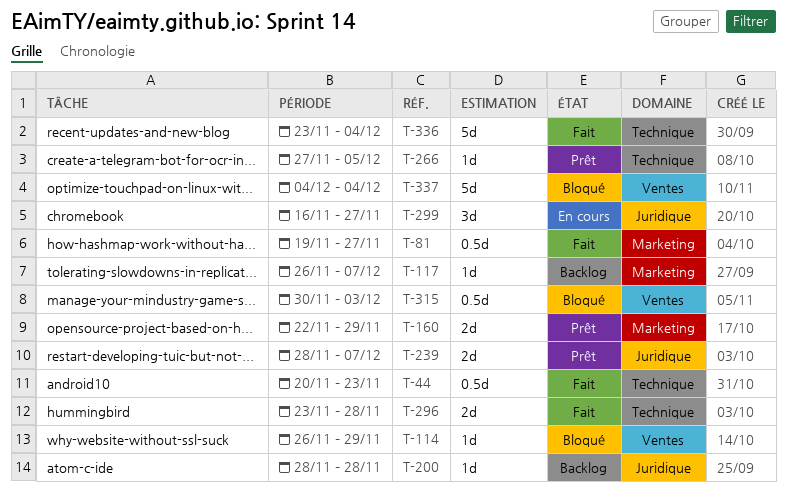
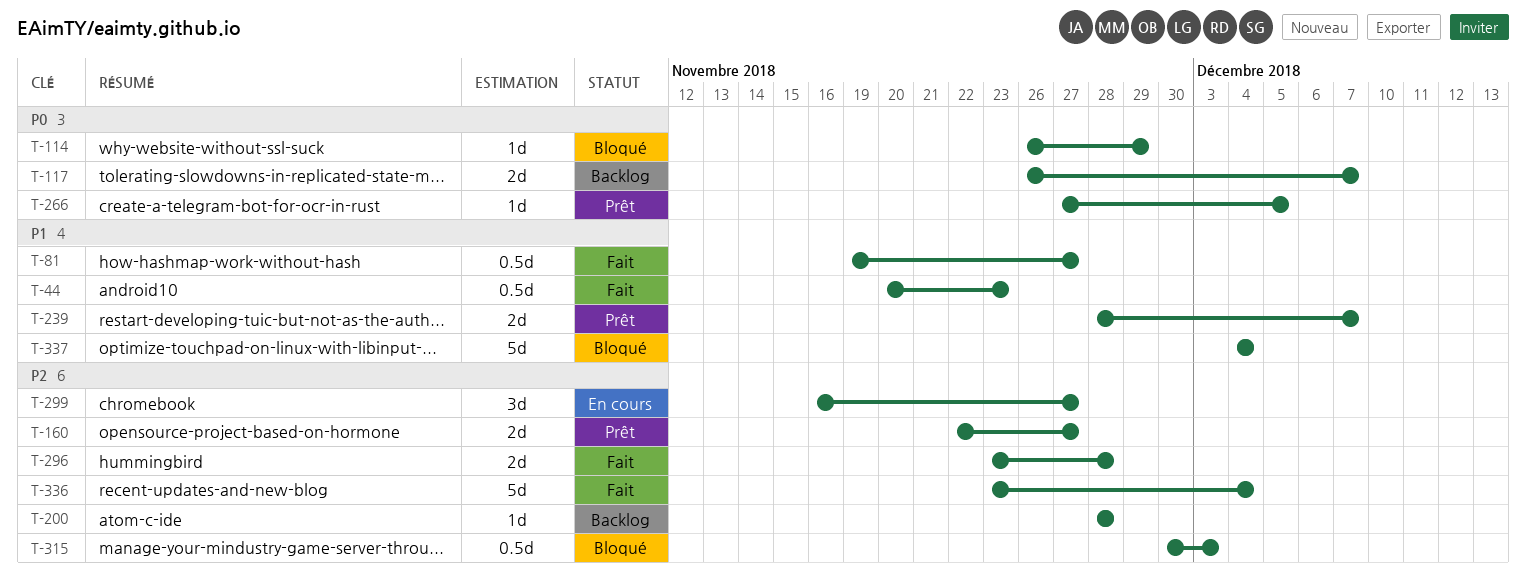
T-117, estimate: 1d -> 2d
T-160, due: Nov 29 -> Nov 27

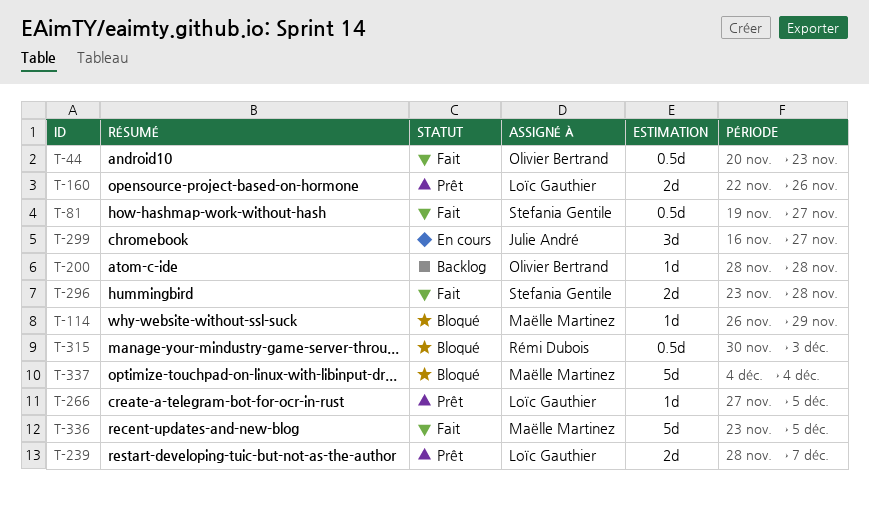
T-117: present -> none
T-160, due: Nov 27 -> Nov 26
T-336, due: Dec 4 -> Dec 5

